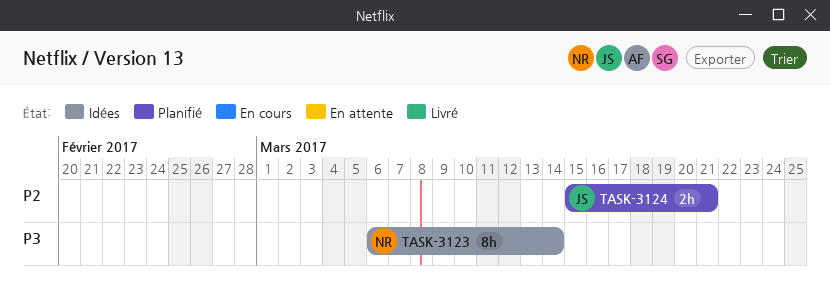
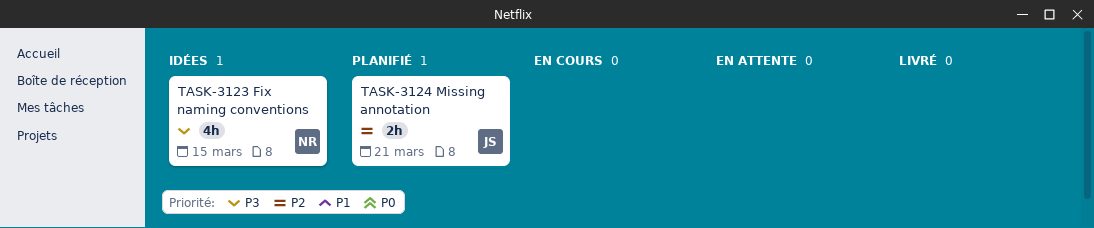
TASK-3123, estimate: 8h -> 4h
TASK-3123, due: Mar 14 -> Mar 15

